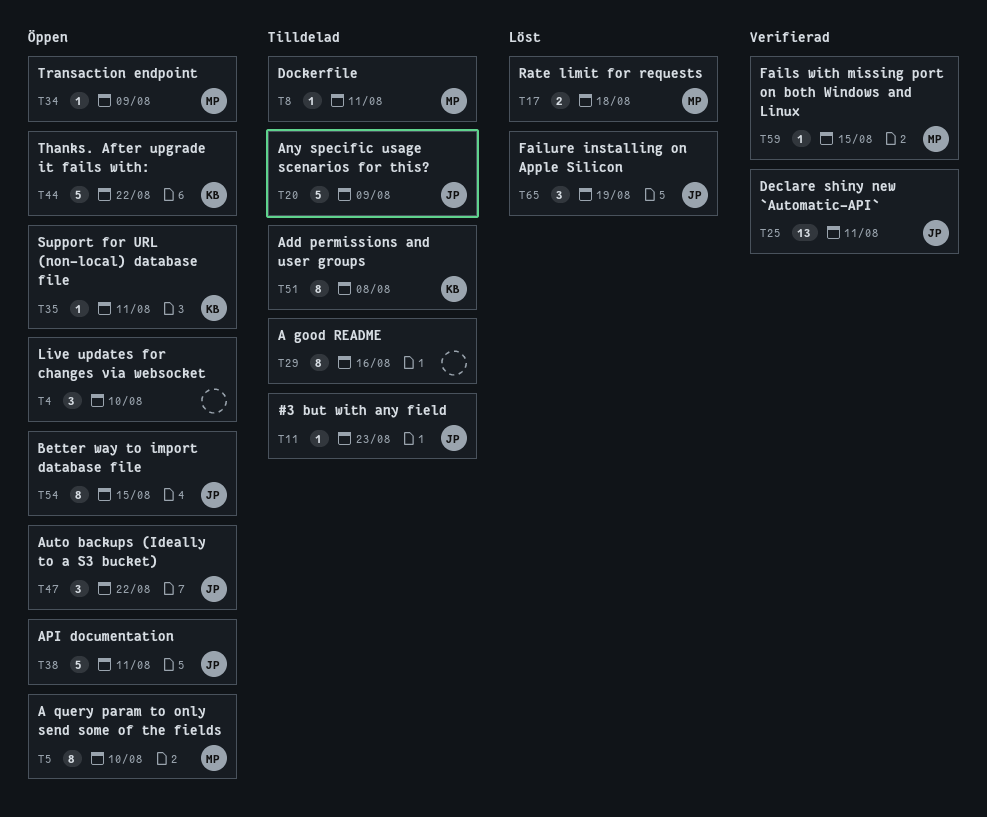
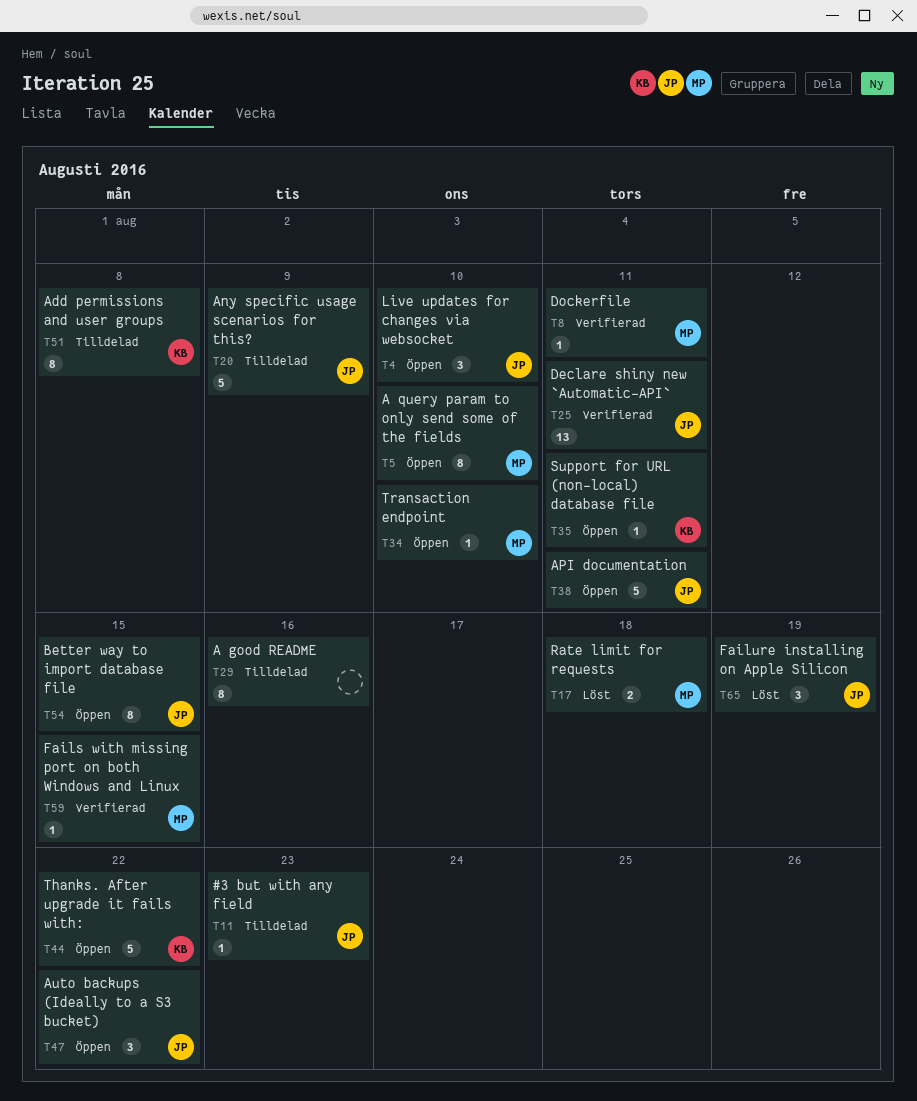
T4, owner: none -> JP
T8, status: Tilldelad -> Verifierad
T34, due: Aug 9 -> Aug 10

